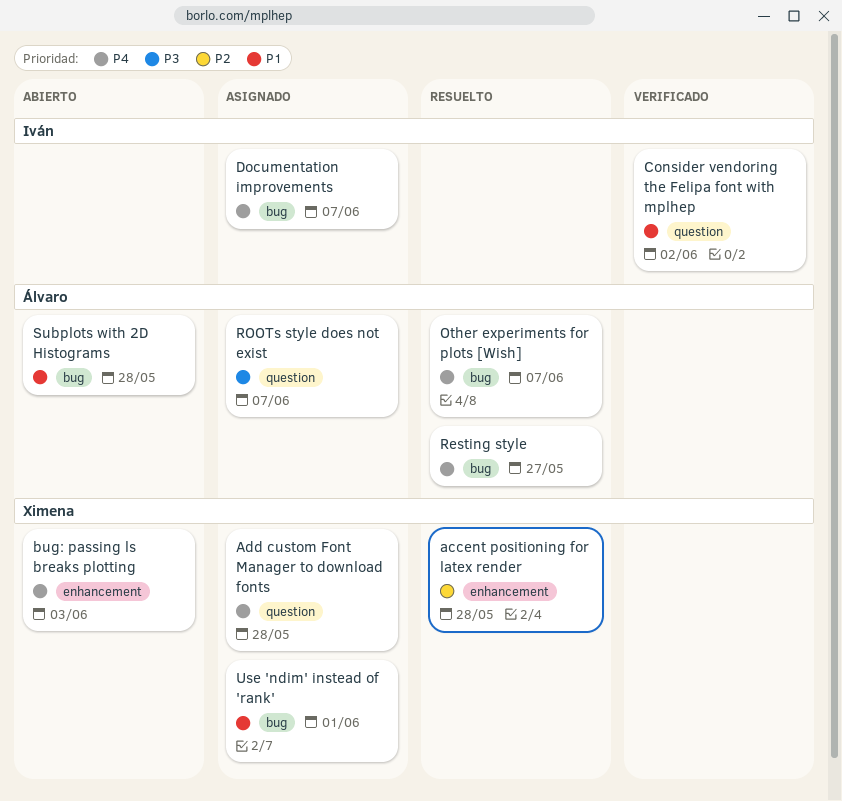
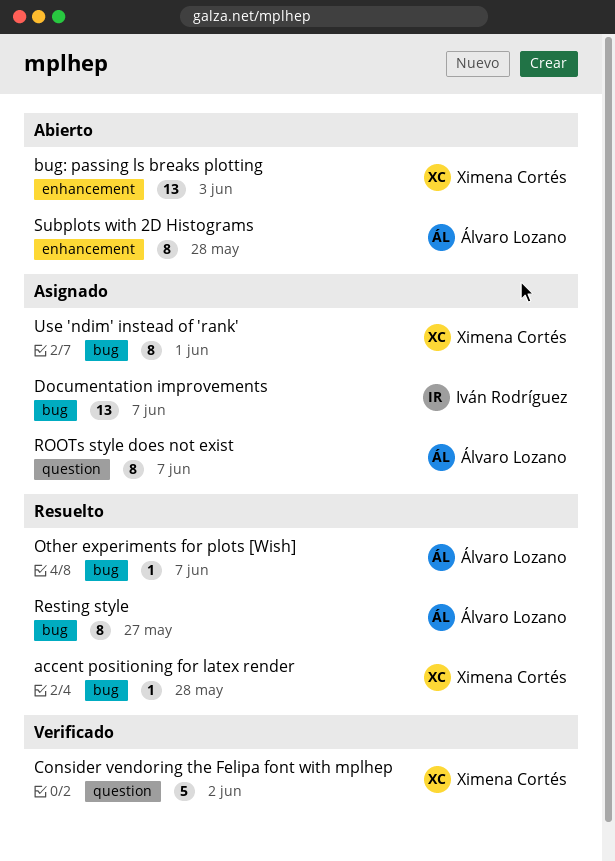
accent positioning for latex render, label: enhancement -> bug
Add custom Font Manager to download fonts: present -> none
Consider vendoring the Felipa font with mplhep, owner: Iván Rodríguez -> Ximena Cortés
Subplots with 2D Histograms, label: bug -> enhancement

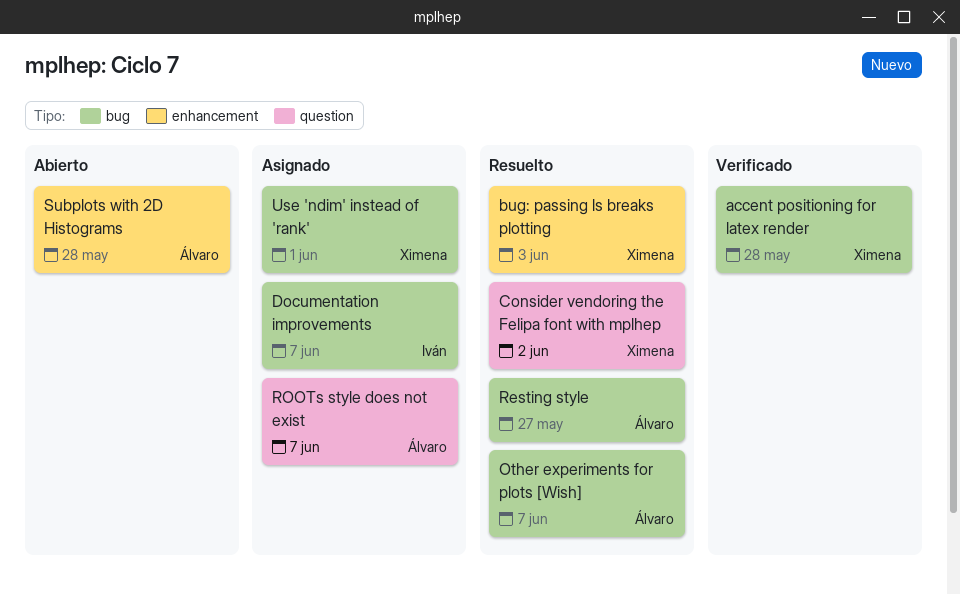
accent positioning for latex render, status: Resuelto -> Verificado
bug: passing ls breaks plotting, status: Abierto -> Resuelto
Consider vendoring the Felipa font with mplhep, status: Verificado -> Resuelto

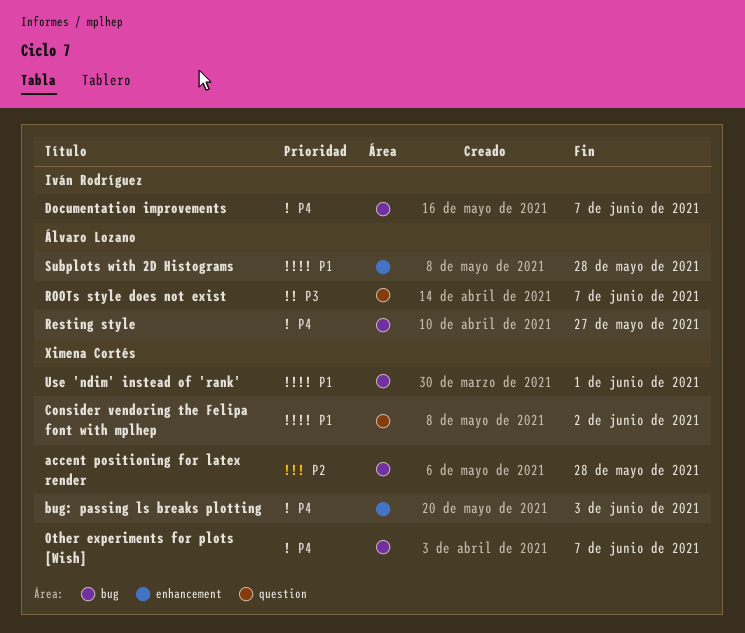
Other experiments for plots [Wish], owner: Álvaro Lozano -> Ximena Cortés

